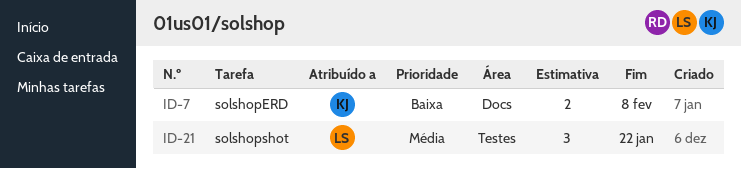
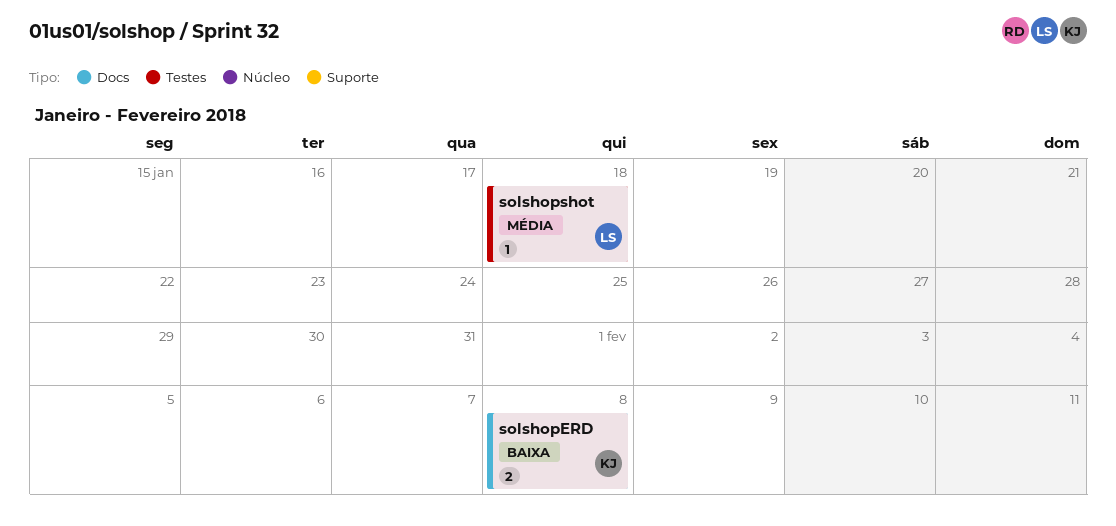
solshopshot, estimate: 3 -> 1
solshopshot, due: Jan 22 -> Jan 18

